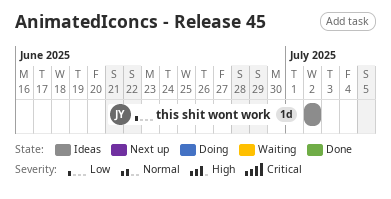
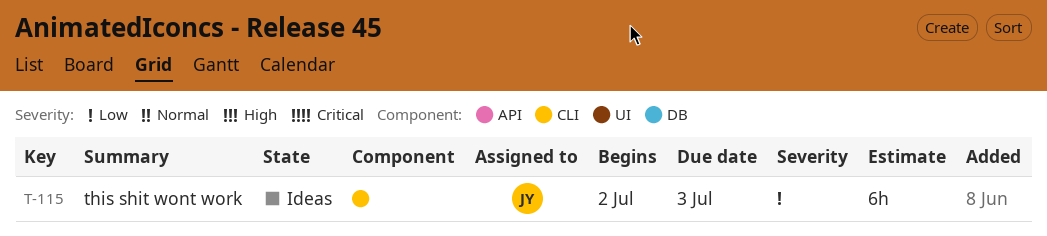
this shit wont work, estimate: 1d -> 6h
this shit wont work, due: Jul 2 -> Jul 3

